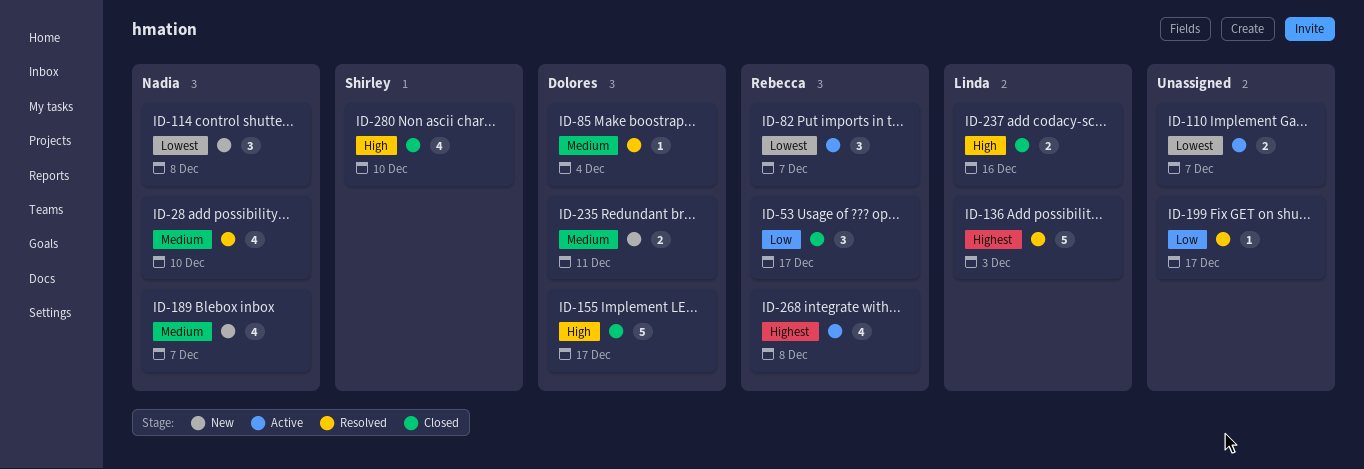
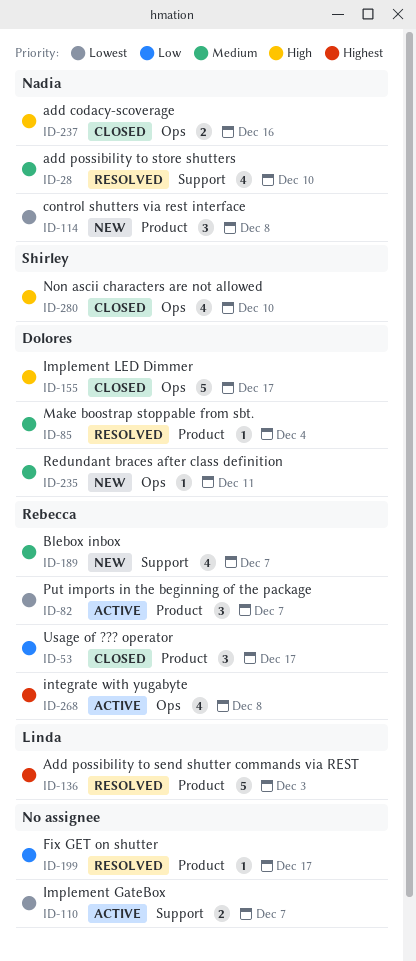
ID-189, owner: Nadia -> Rebecca
ID-235, estimate: 2 -> 1
ID-237, owner: Linda -> Nadia

